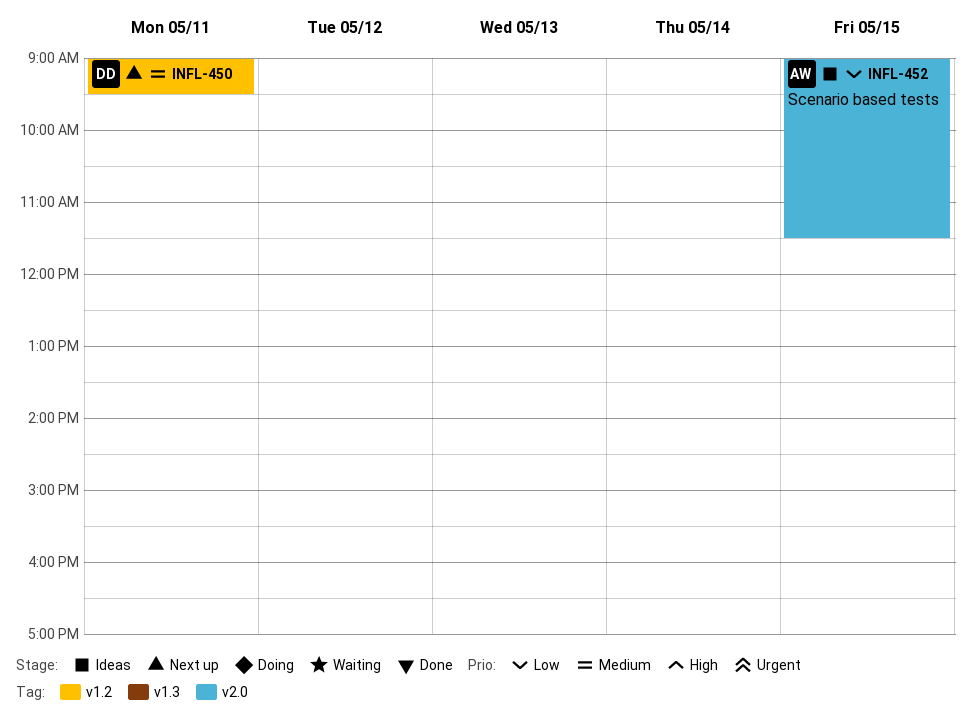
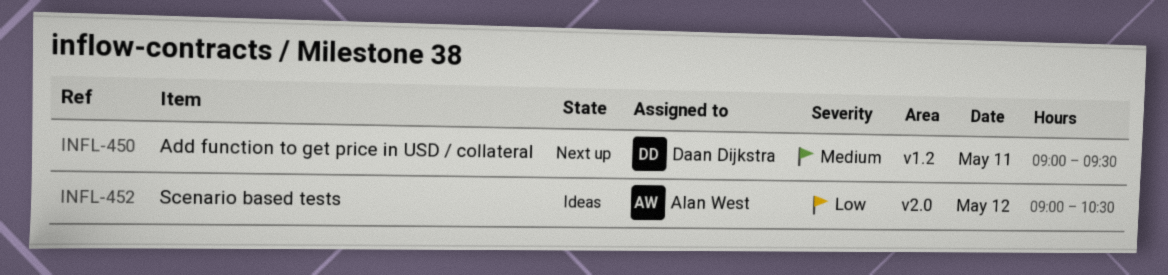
INFL-452, day: May 15 -> May 12
INFL-452, ends: 11:30 -> 10:30

